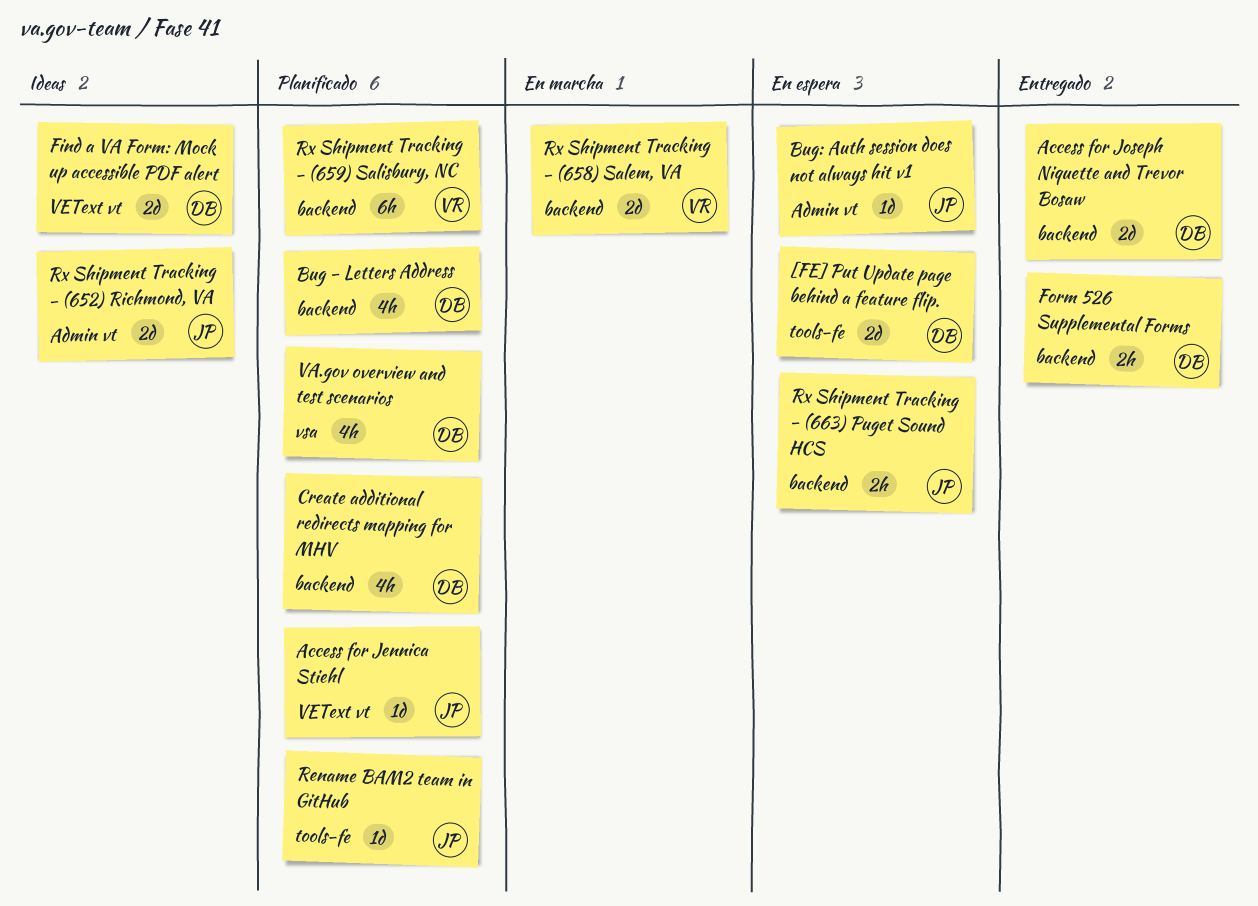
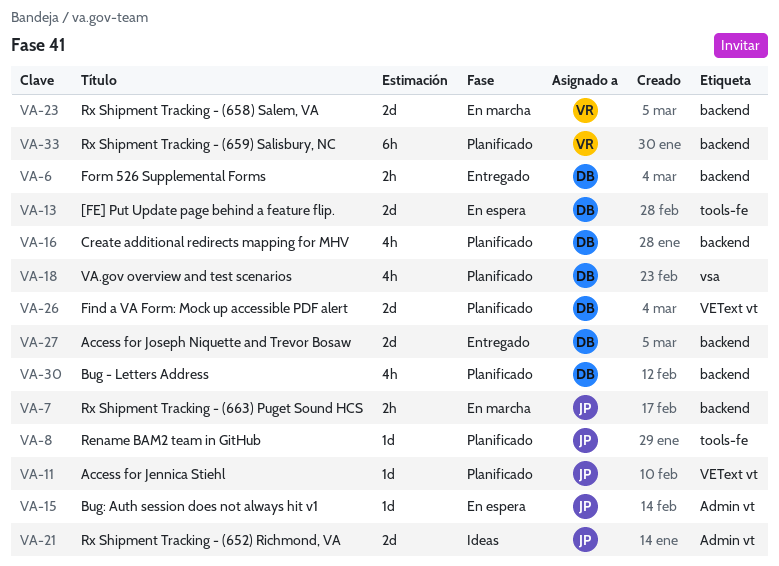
Find a VA Form: Mock up accessible PDF alert, status: Ideas -> Planificado
Rx Shipment Tracking - (663) Puget Sound HCS, status: En espera -> En marcha

